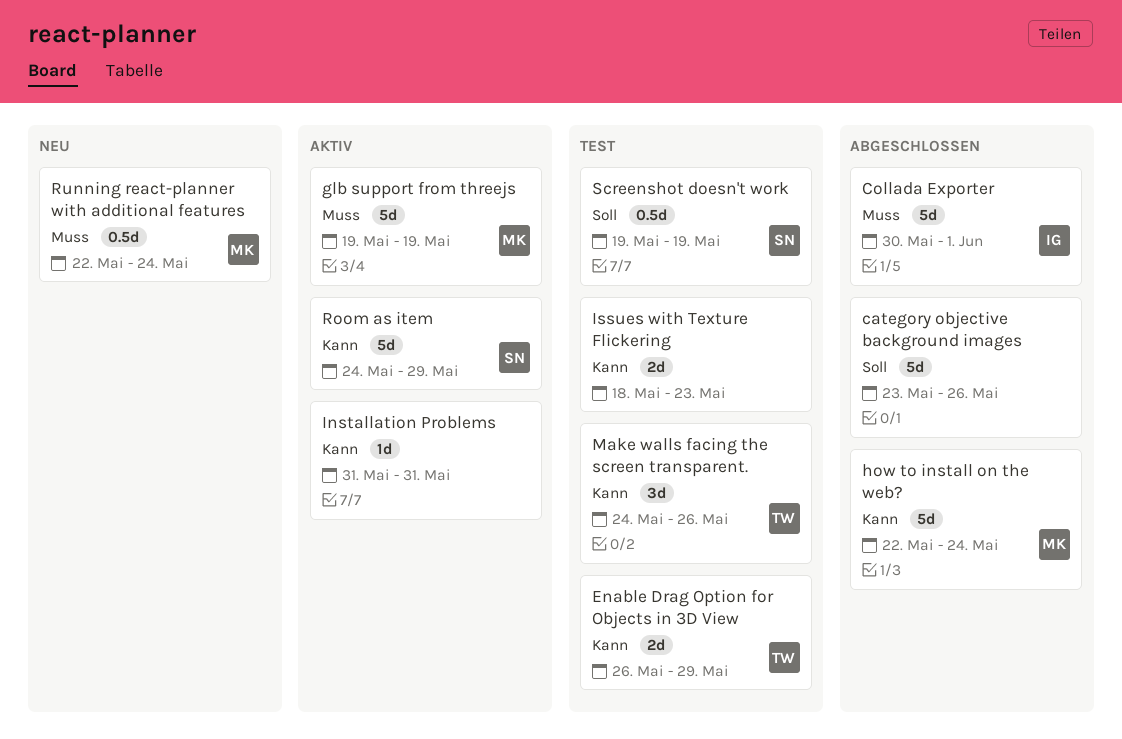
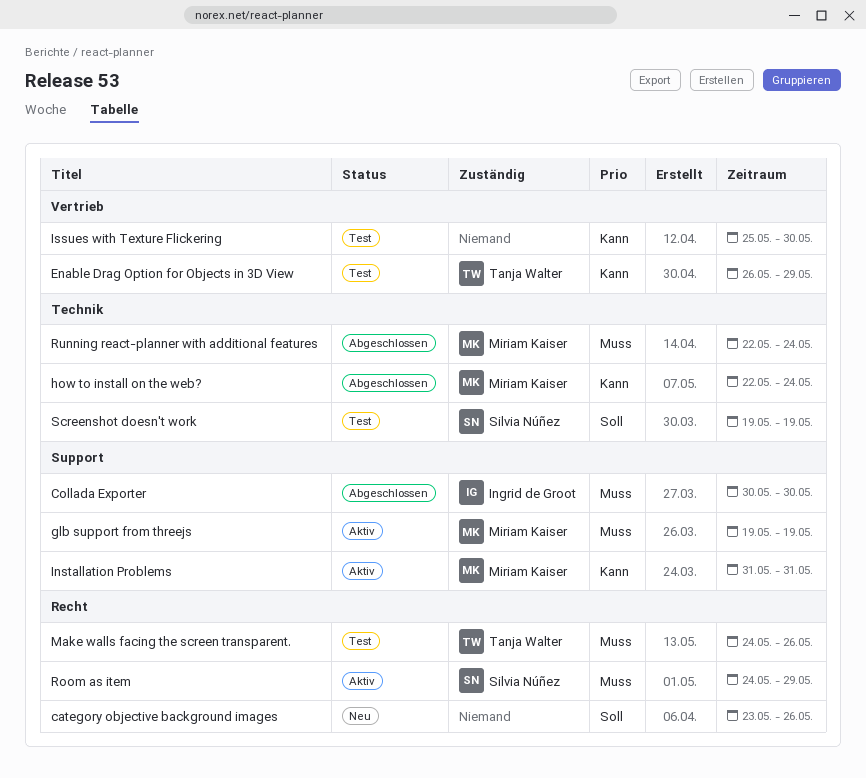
category objective background images, status: Abgeschlossen -> Neu
Collada Exporter, due: Jun 1 -> May 30
Installation Problems, owner: none -> Miriam Kaiser
Issues with Texture Flickering, start: May 18 -> May 25
Issues with Texture Flickering, due: May 23 -> May 30
Make walls facing the screen transparent., priority: Kann -> Muss
Room as item, priority: Kann -> Muss
Running react-planner with additional features, status: Neu -> Abgeschlossen

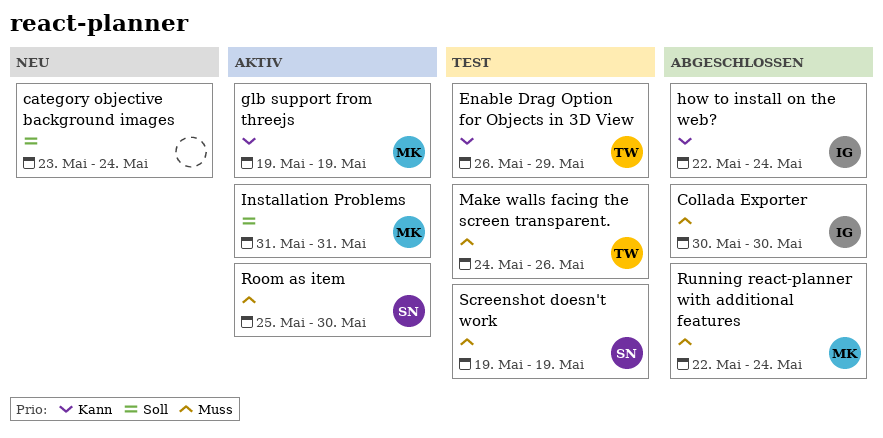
category objective background images, due: May 26 -> May 24
glb support from threejs, priority: Muss -> Kann
how to install on the web?, owner: Miriam Kaiser -> Ingrid de Groot
Installation Problems, priority: Kann -> Soll
Issues with Texture Flickering: present -> none
Room as item, start: May 24 -> May 25
Room as item, due: May 29 -> May 30
Screenshot doesn't work, priority: Soll -> Muss

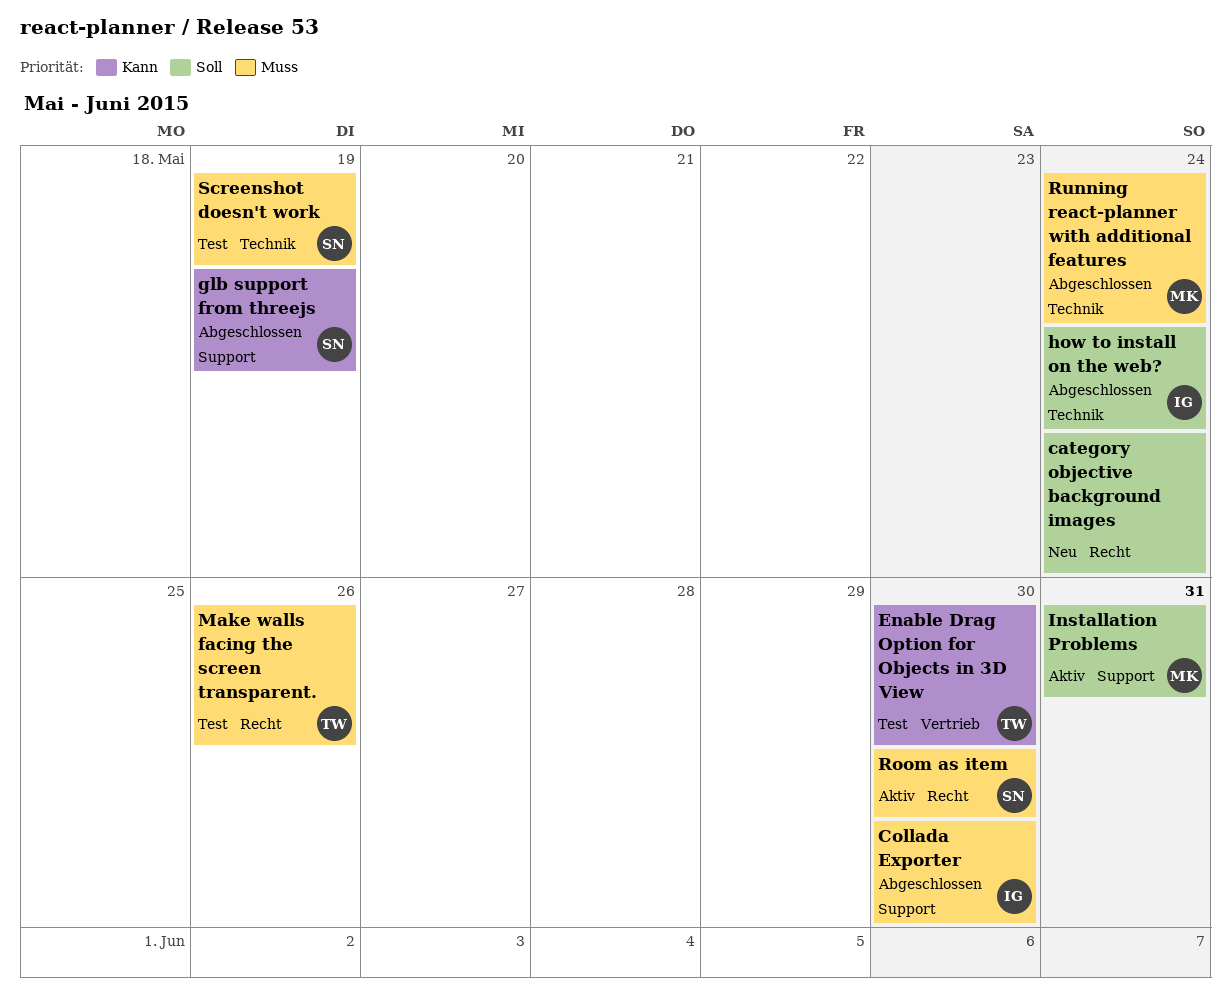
Enable Drag Option for Objects in 3D View, due: May 29 -> May 30
glb support from threejs, status: Aktiv -> Abgeschlossen
glb support from threejs, owner: MK -> SN
how to install on the web?, priority: Kann -> Soll

